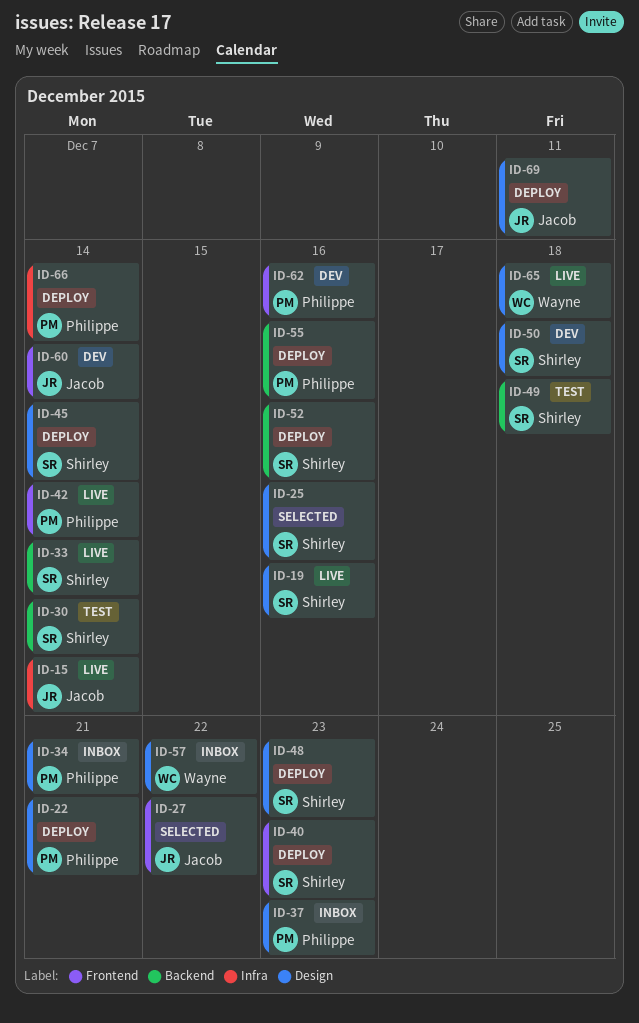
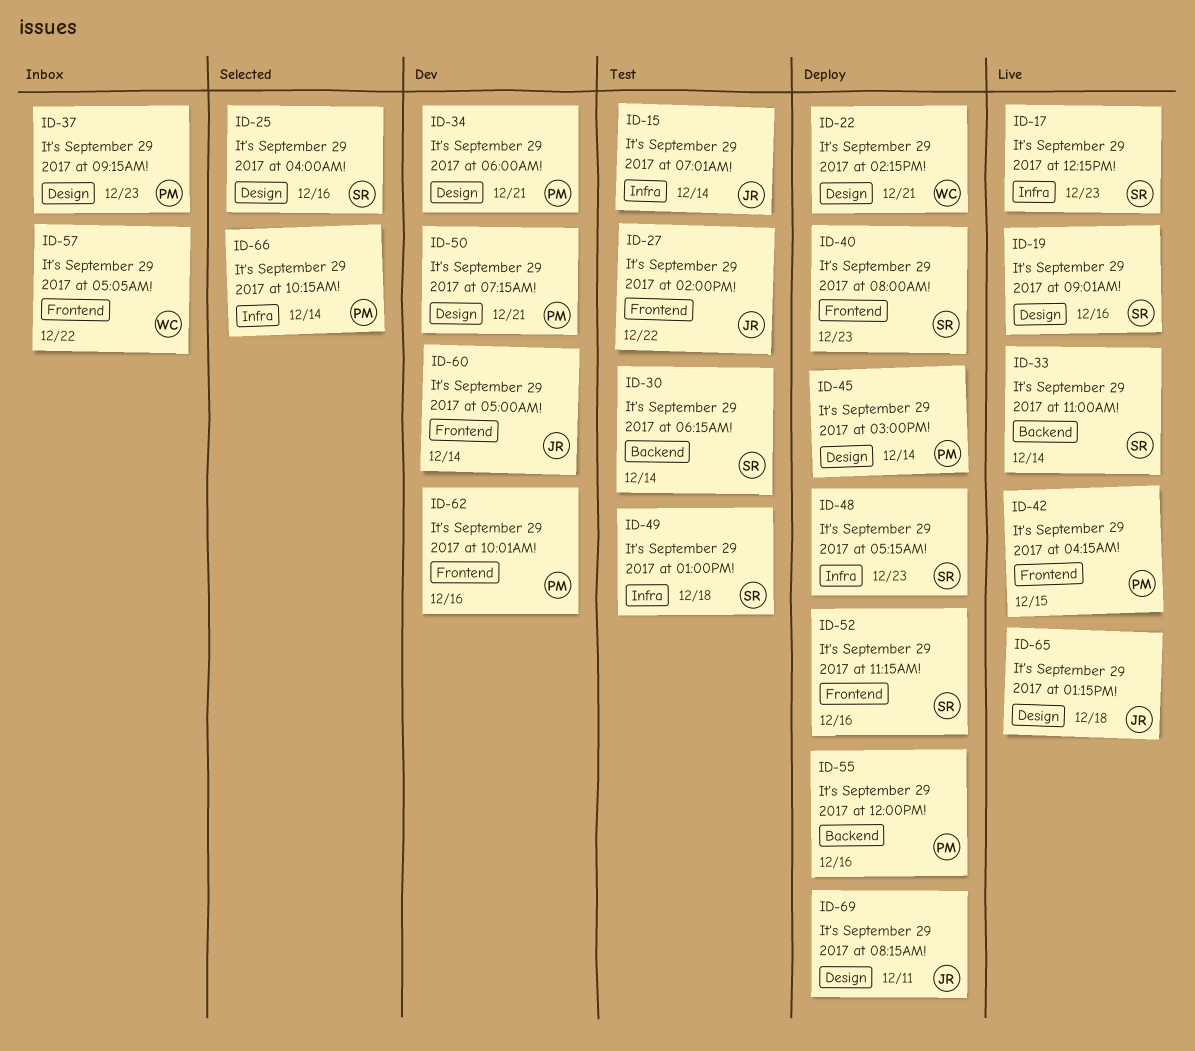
ID-15, status: Live -> Test
ID-17: none -> present
ID-22, owner: Philippe -> Wayne
ID-27, status: Selected -> Test
ID-34, status: Inbox -> Dev
ID-42, due: Dec 14 -> Dec 15
ID-45, owner: Shirley -> Philippe
ID-48, label: Design -> Infra
ID-49, label: Backend -> Infra
ID-50, owner: Shirley -> Philippe
ID-50, due: Dec 18 -> Dec 21
ID-52, label: Backend -> Frontend
ID-57, label: Design -> Frontend
ID-65, owner: Wayne -> Jacob
ID-66, status: Deploy -> Selected

